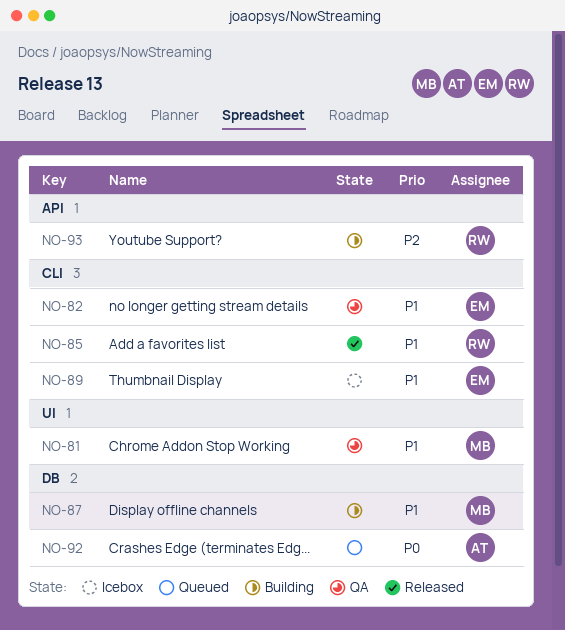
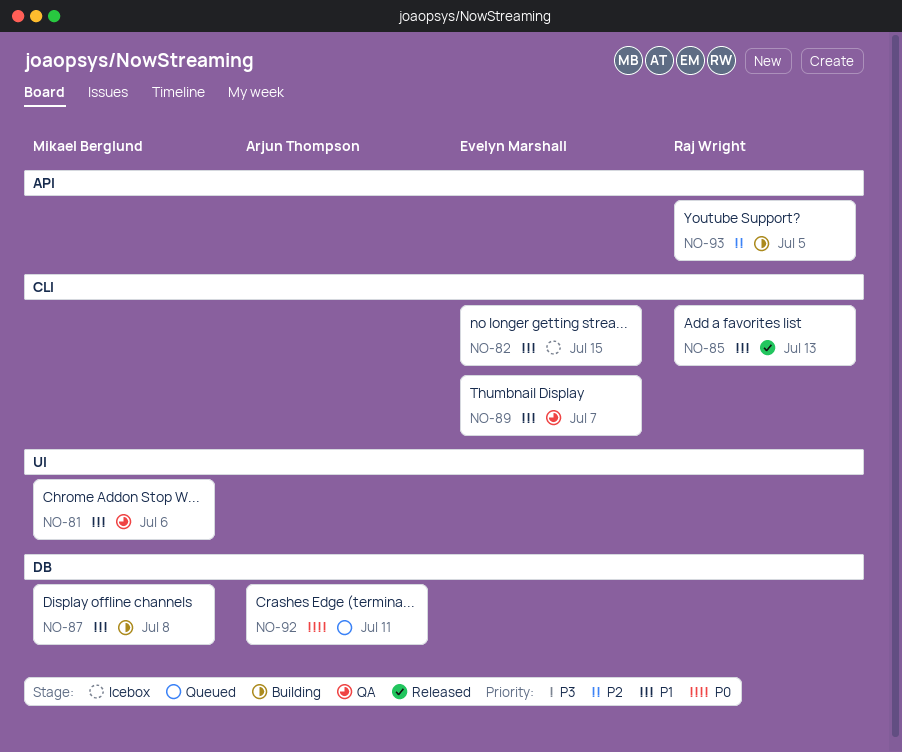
NO-82, status: QA -> Icebox
NO-89, status: Icebox -> QA

